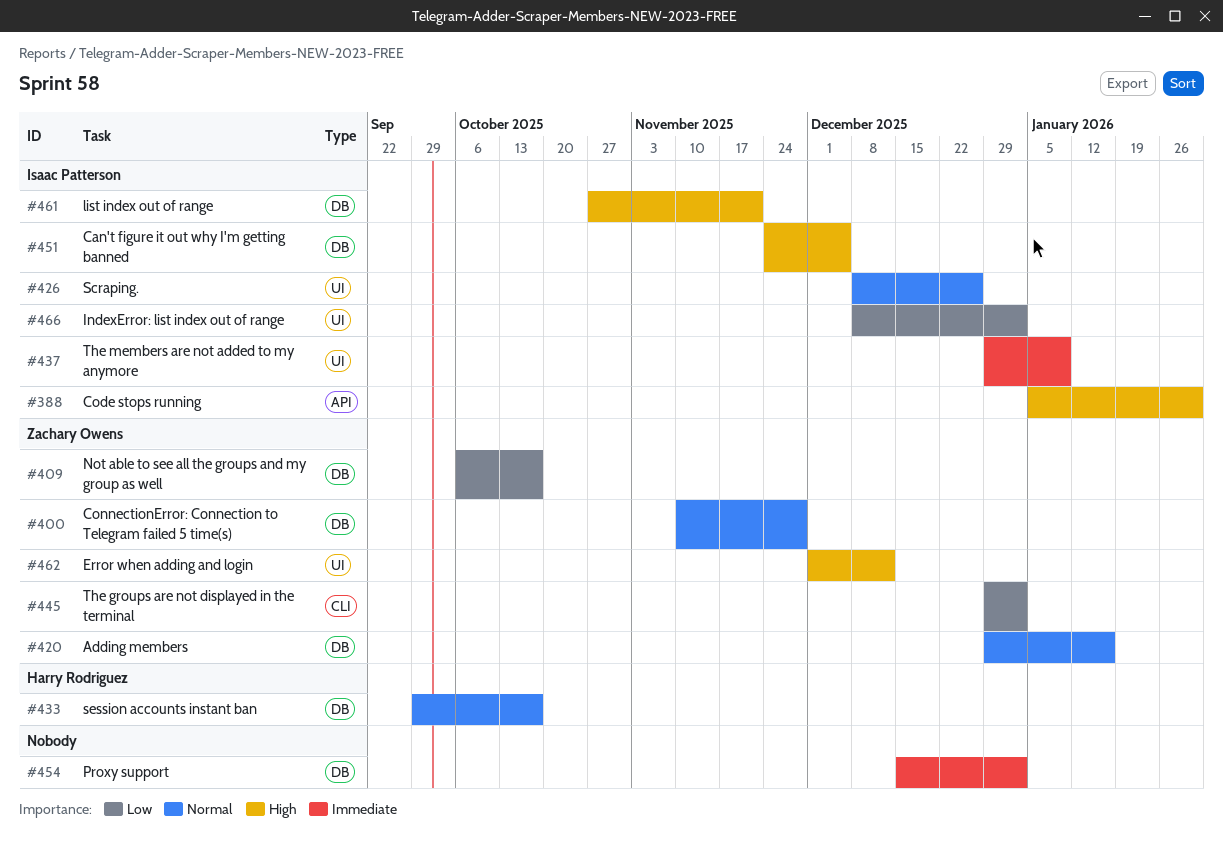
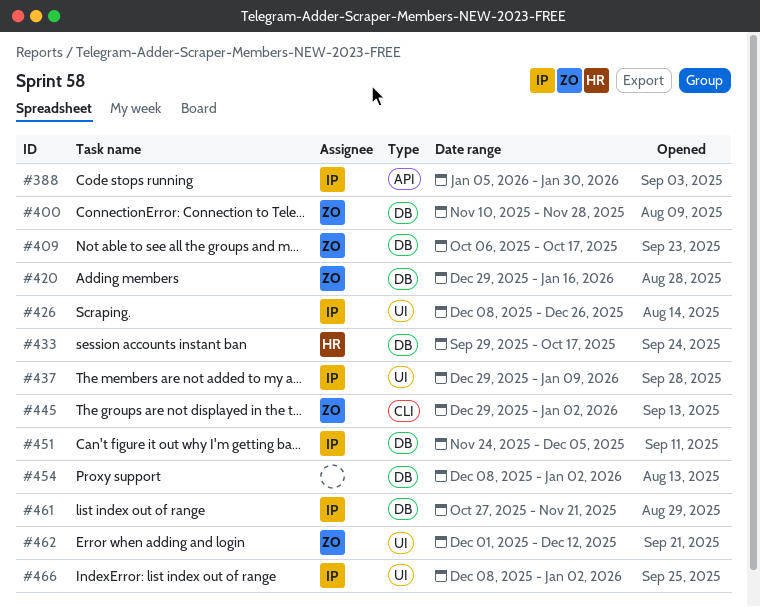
#454, start: Dec 15 -> Dec 8

